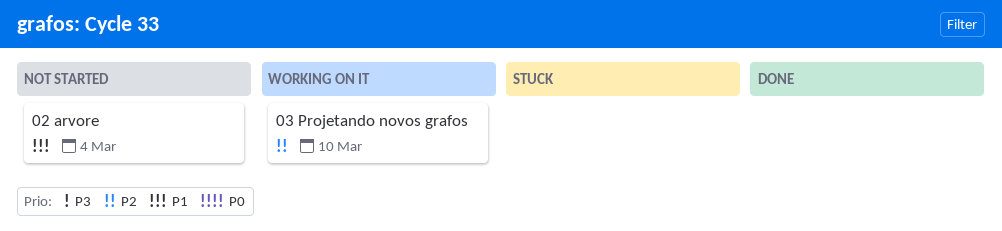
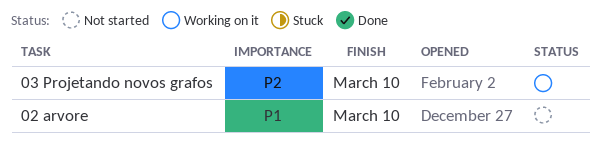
02 arvore, due: Mar 4 -> Mar 10

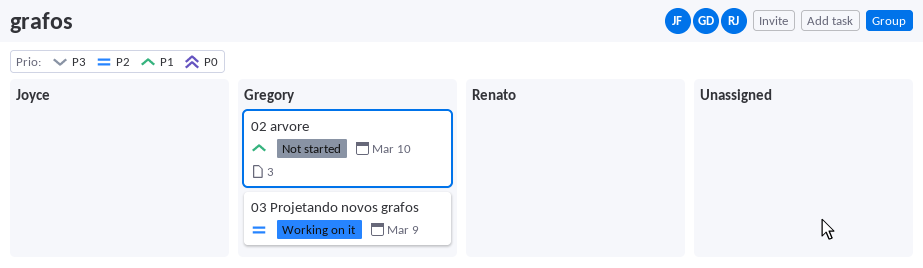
03 Projetando novos grafos, due: Mar 10 -> Mar 9

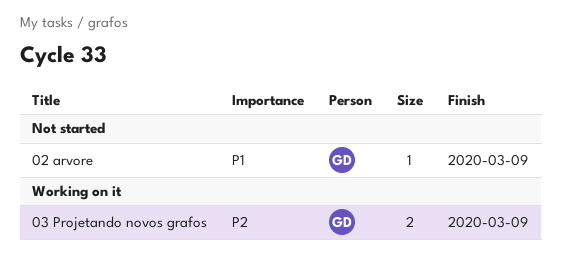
02 arvore, due: Mar 10 -> Mar 9

